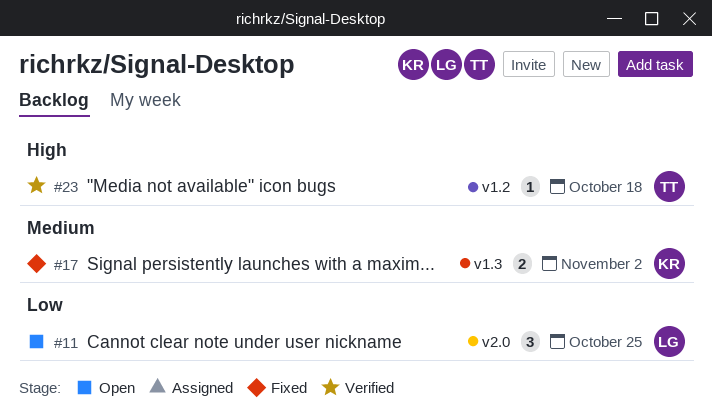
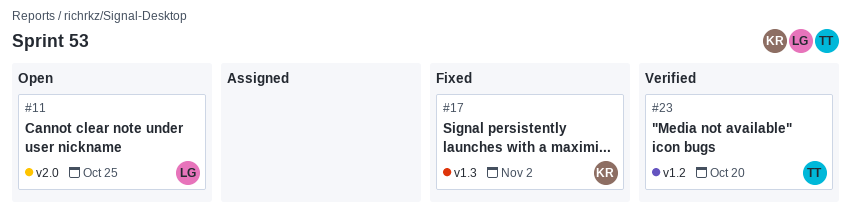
#23, due: Oct 18 -> Oct 20

